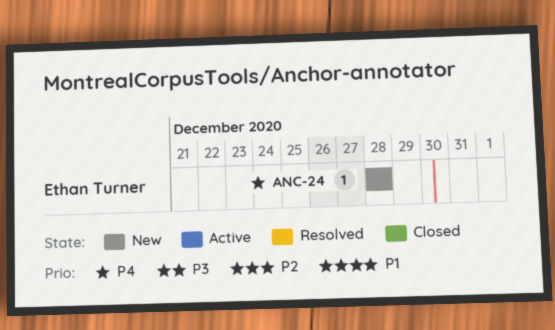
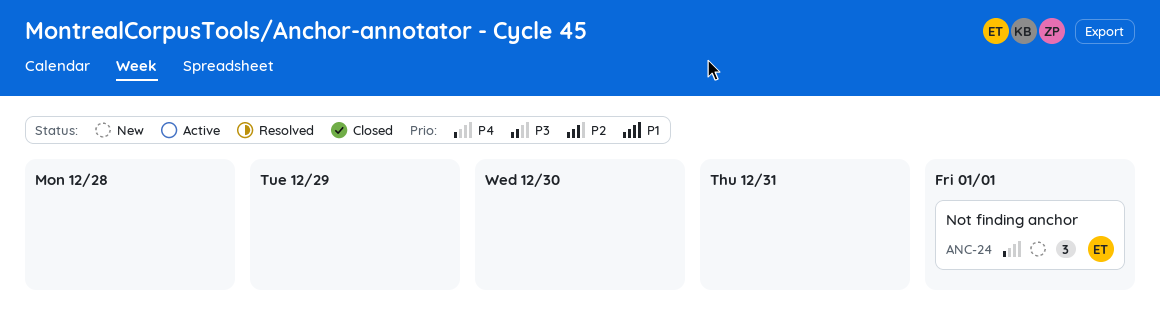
ANC-24, estimate: 1 -> 3
ANC-24, due: Dec 28 -> Jan 1

